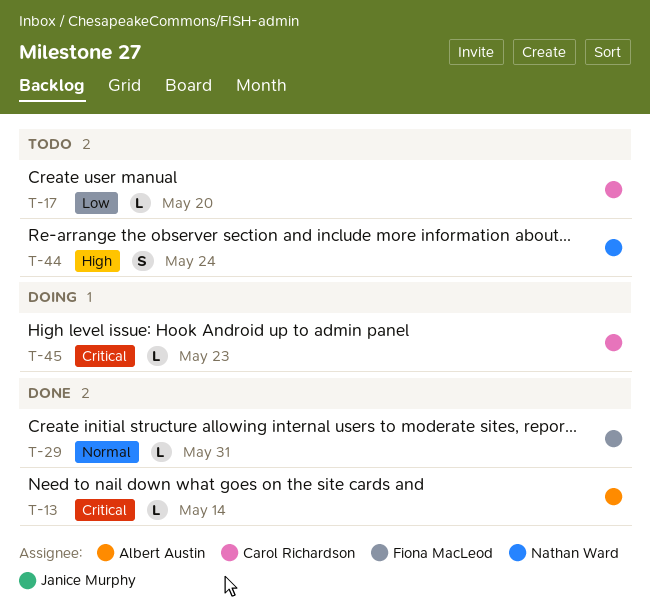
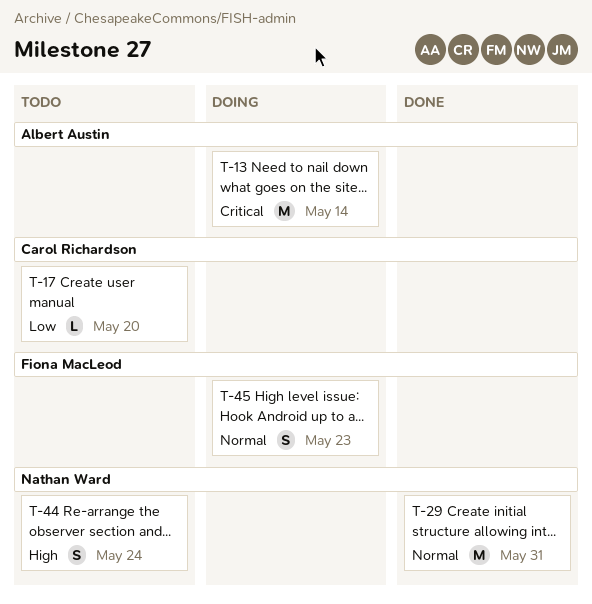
T-13, status: Done -> Doing
T-13, estimate: L -> M
T-29, owner: Fiona MacLeod -> Nathan Ward
T-29, estimate: L -> M
T-45, owner: Carol Richardson -> Fiona MacLeod
T-45, priority: Critical -> Normal
T-45, estimate: L -> S

